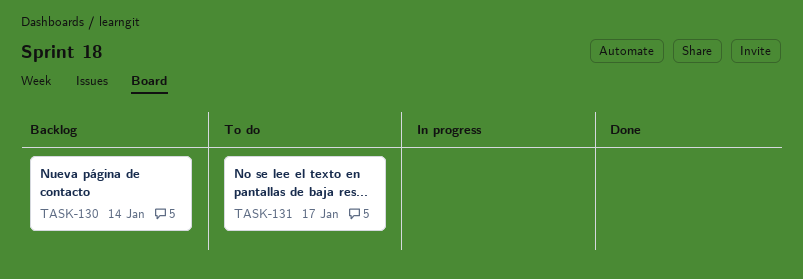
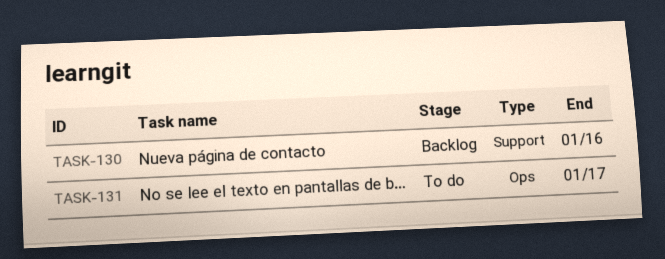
TASK-130, due: Jan 14 -> Jan 16

